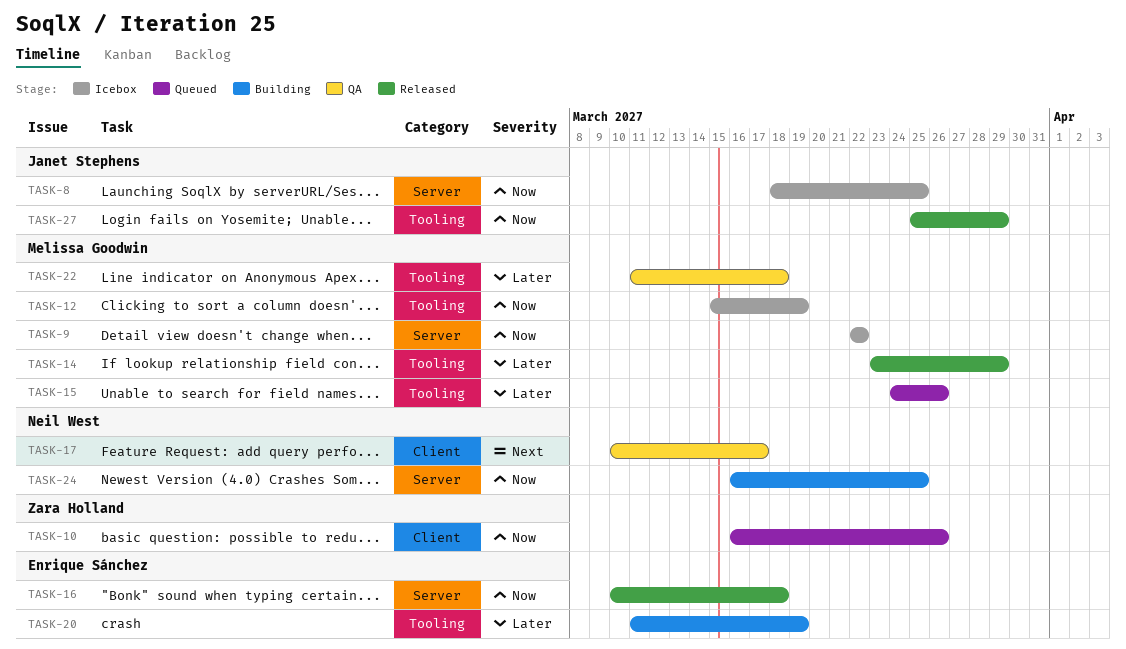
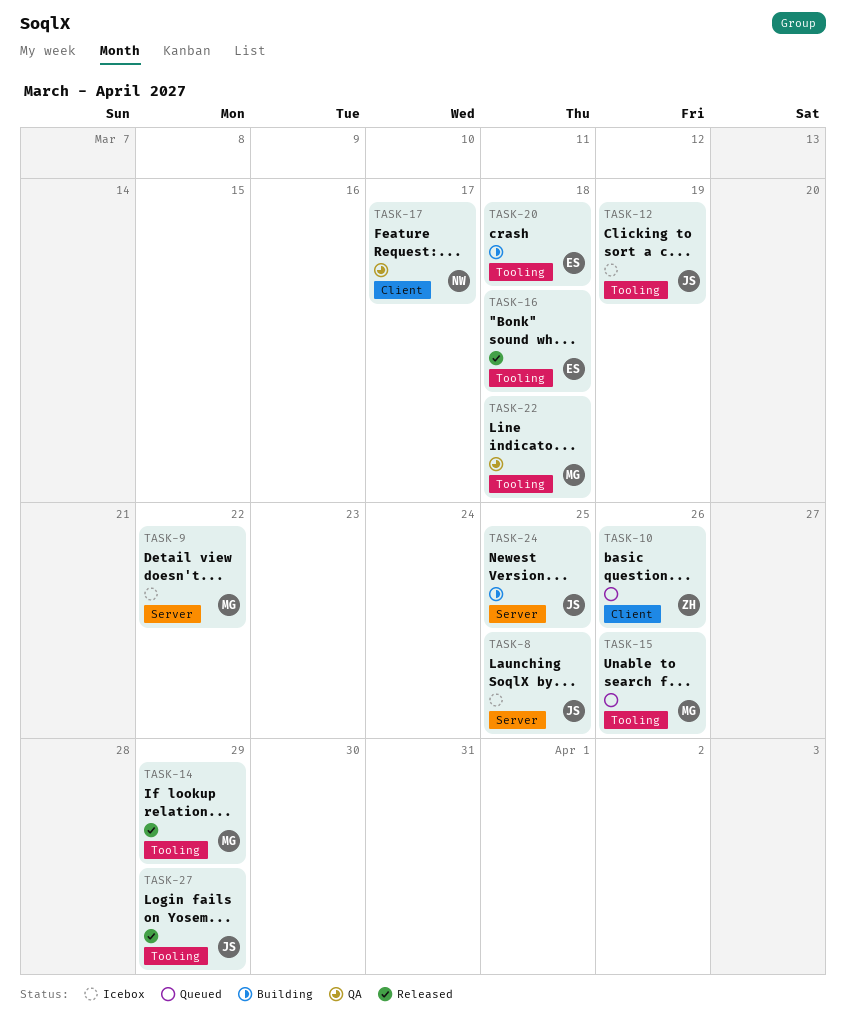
TASK-12, owner: Melissa Goodwin -> Janet Stephens
TASK-16, label: Server -> Tooling
TASK-20, due: Mar 19 -> Mar 18
TASK-24, owner: Neil West -> Janet Stephens

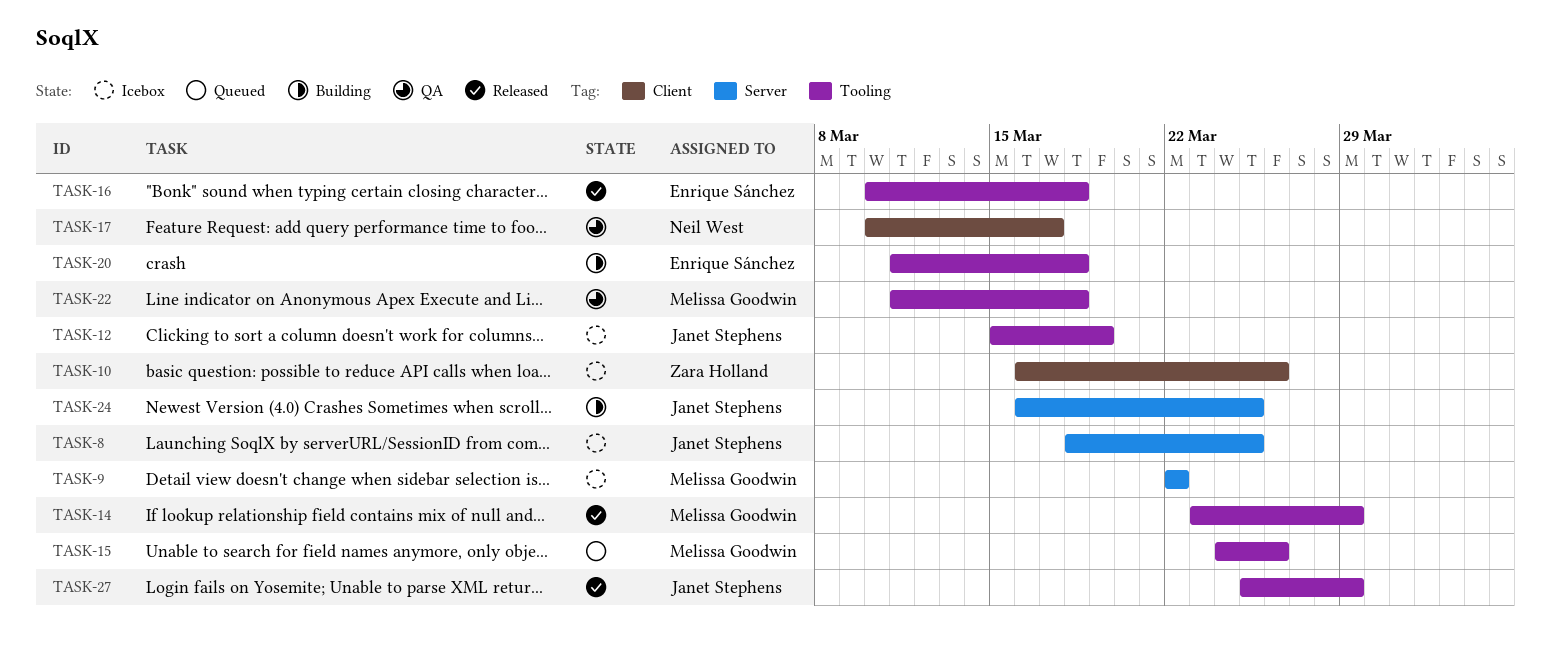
TASK-10, status: Queued -> Icebox

